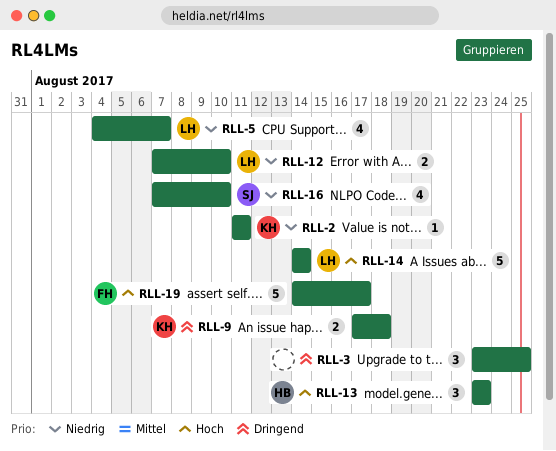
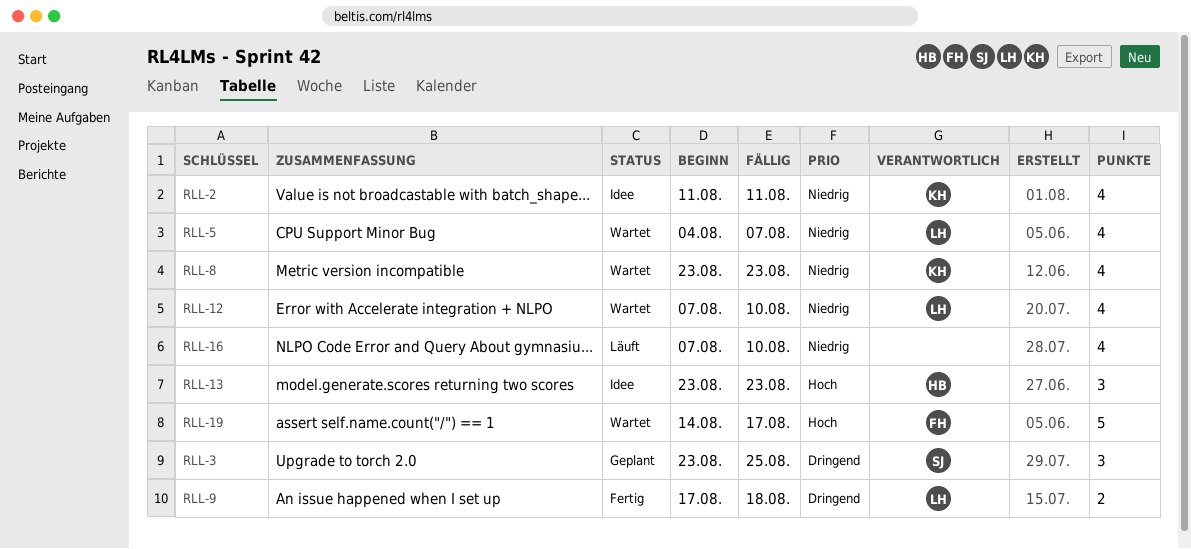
RLL-2, estimate: 1 -> 4
RLL-3, owner: none -> SJ
RLL-8: none -> present
RLL-9, owner: KH -> LH
RLL-12, estimate: 2 -> 4
RLL-14: present -> none
RLL-16, owner: SJ -> none

